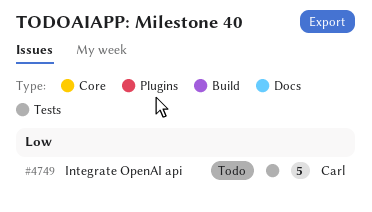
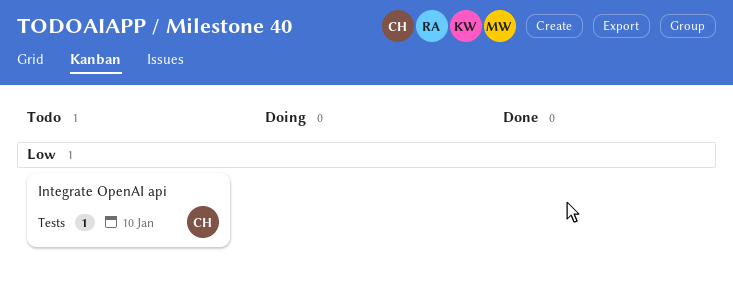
Integrate OpenAI api, estimate: 5 -> 1

